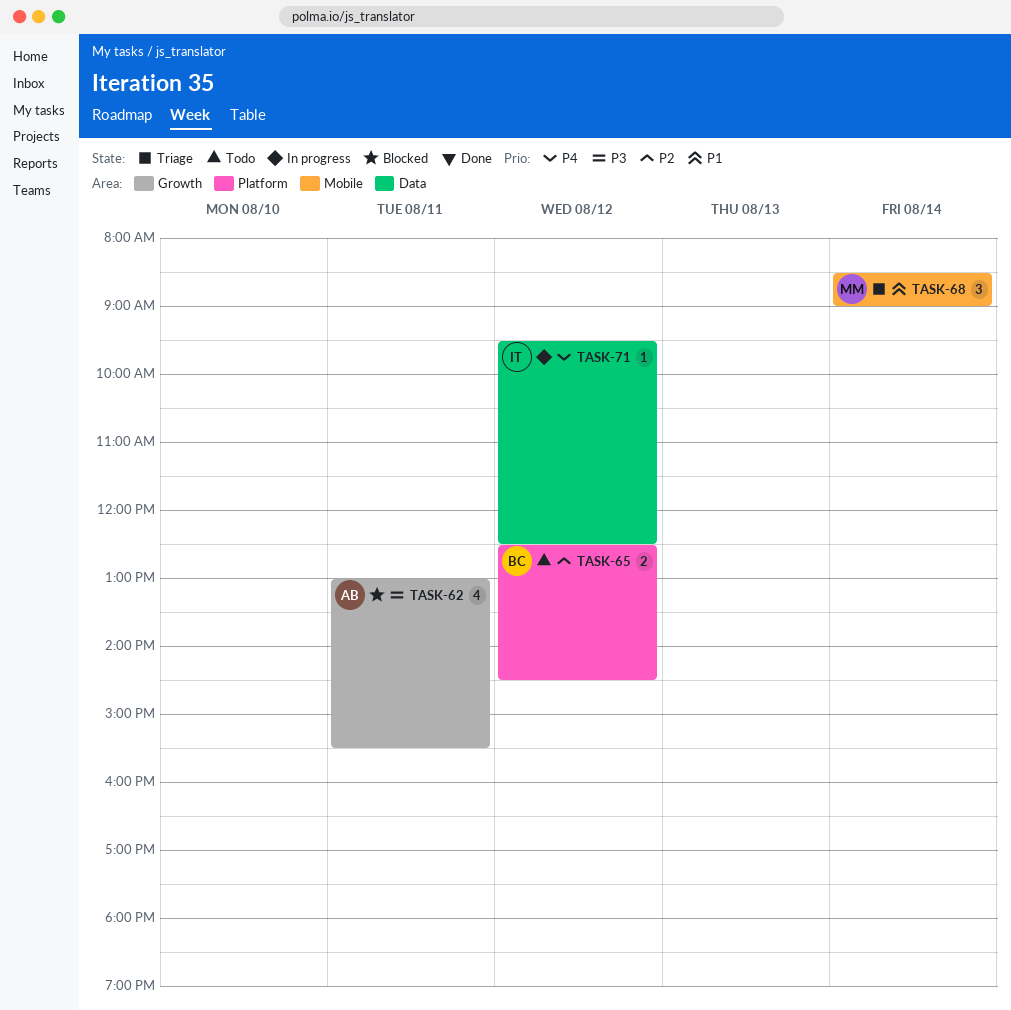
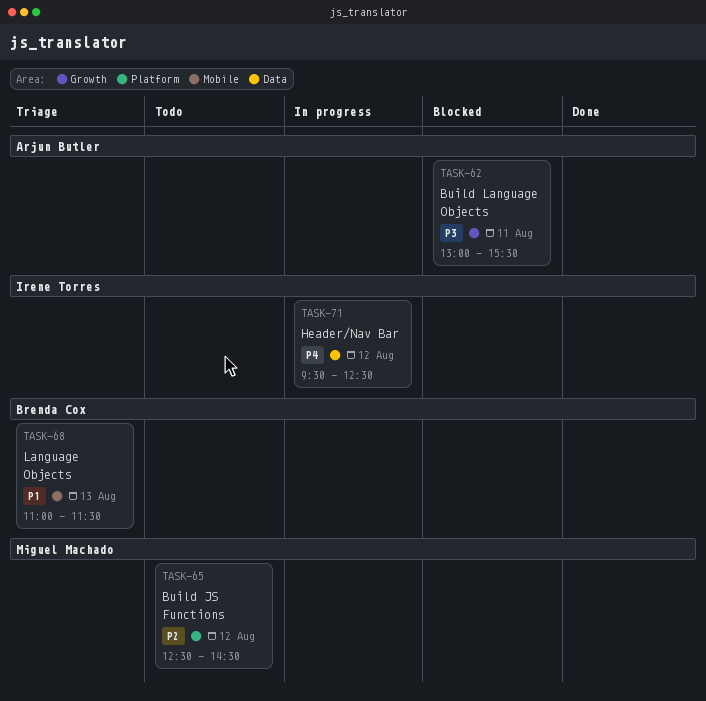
TASK-65, owner: Brenda Cox -> Miguel Machado
TASK-68, owner: Miguel Machado -> Brenda Cox
TASK-68, day: Aug 14 -> Aug 13
TASK-68, begins: 08:30 -> 11:00
TASK-68, ends: 09:00 -> 11:30

